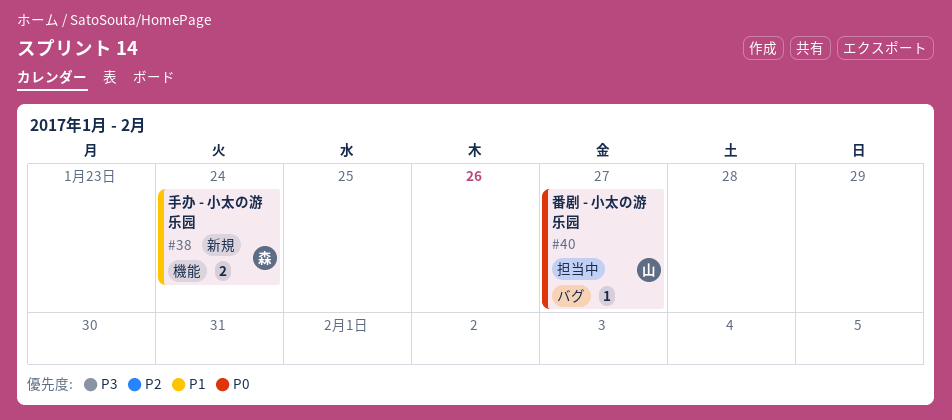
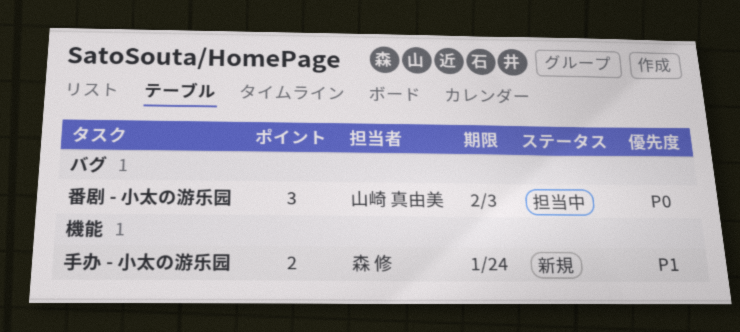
番剧 - 小太の游乐园, estimate: 1 -> 3
番剧 - 小太の游乐园, due: Jan 27 -> Feb 3

